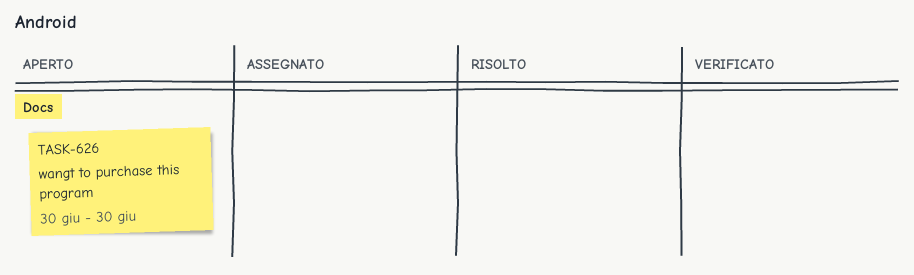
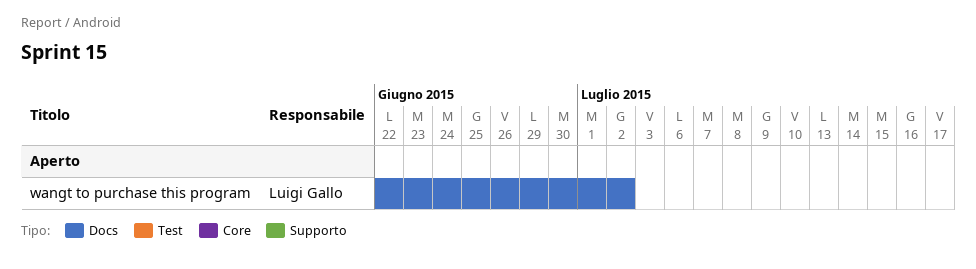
wangt to purchase this program, start: Jun 30 -> Jun 22
wangt to purchase this program, due: Jun 30 -> Jul 2

